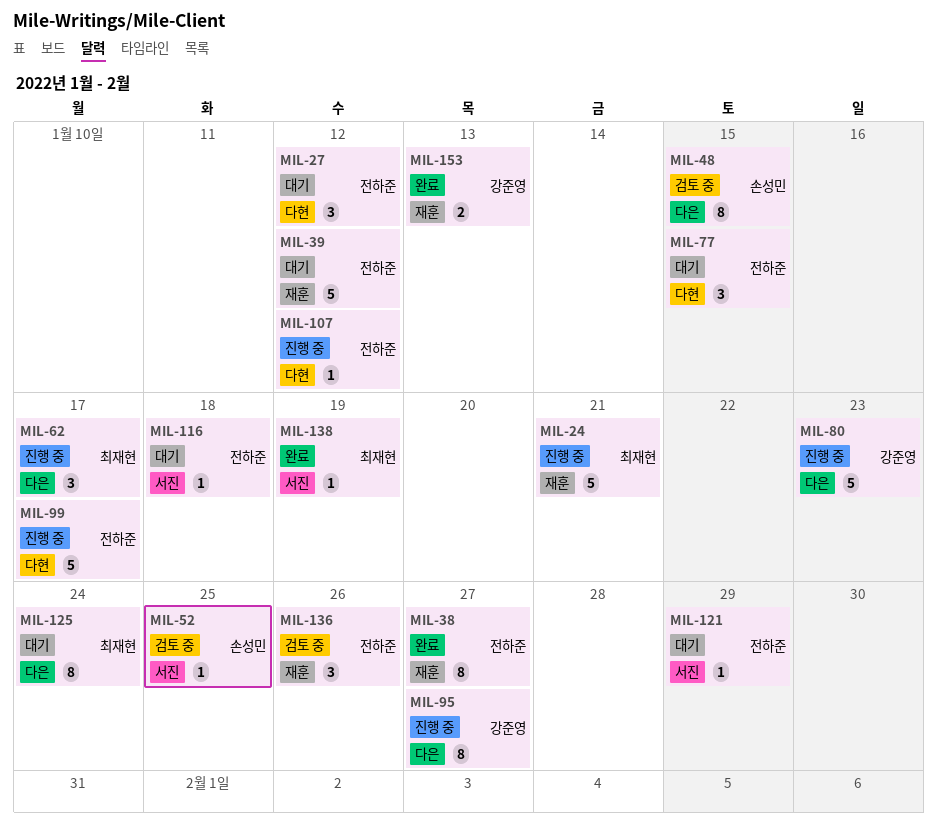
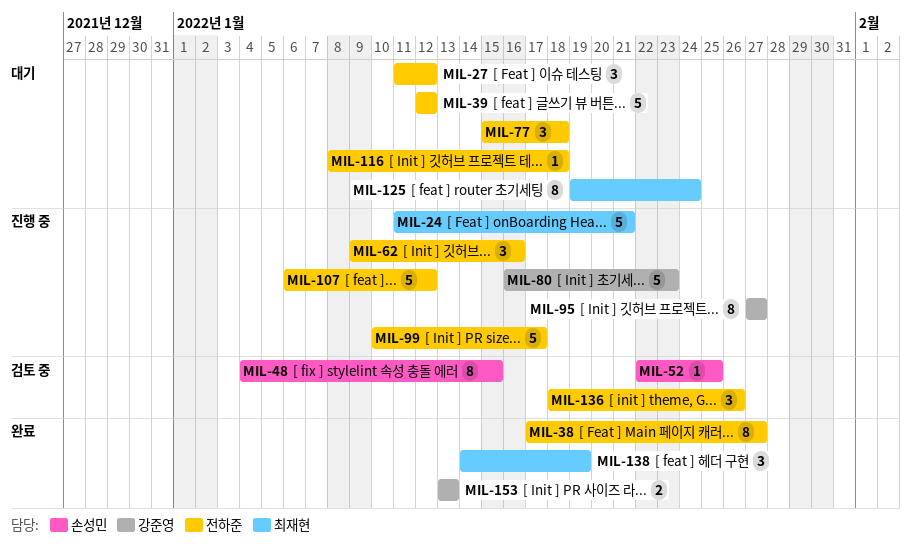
MIL-62, owner: 최재현 -> 전하준
MIL-62, due: Jan 17 -> Jan 16
MIL-77, due: Jan 15 -> Jan 18
MIL-107, estimate: 1 -> 5
MIL-121: present -> none
MIL-138, estimate: 1 -> 3

